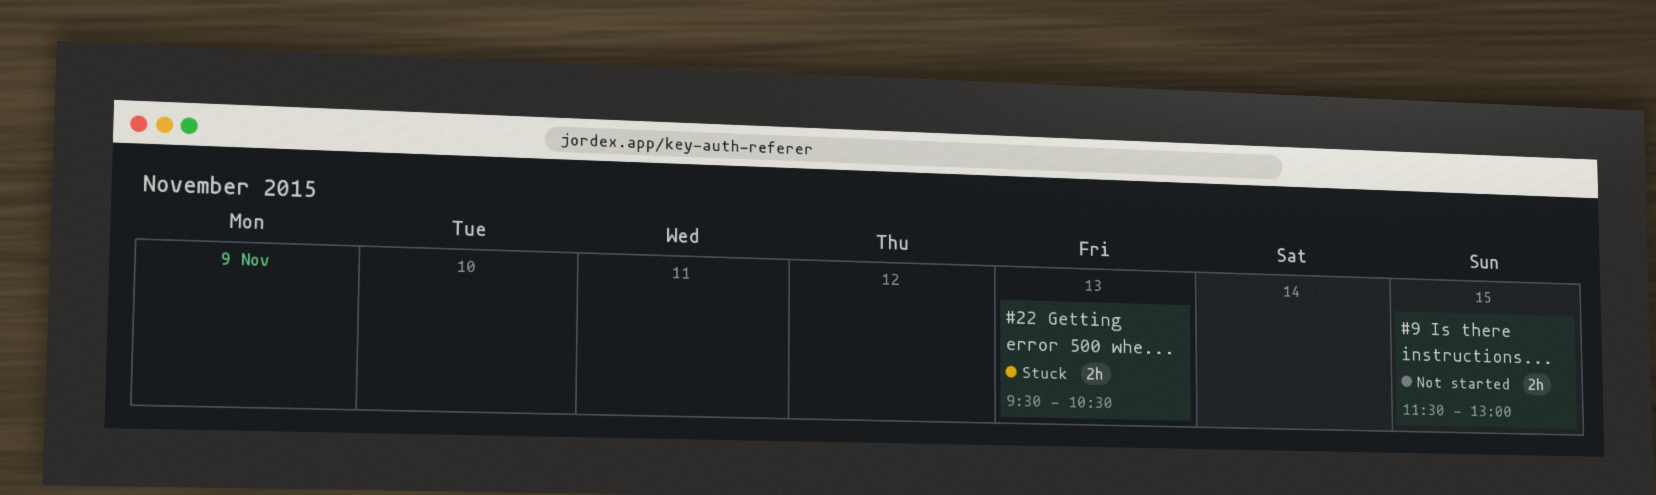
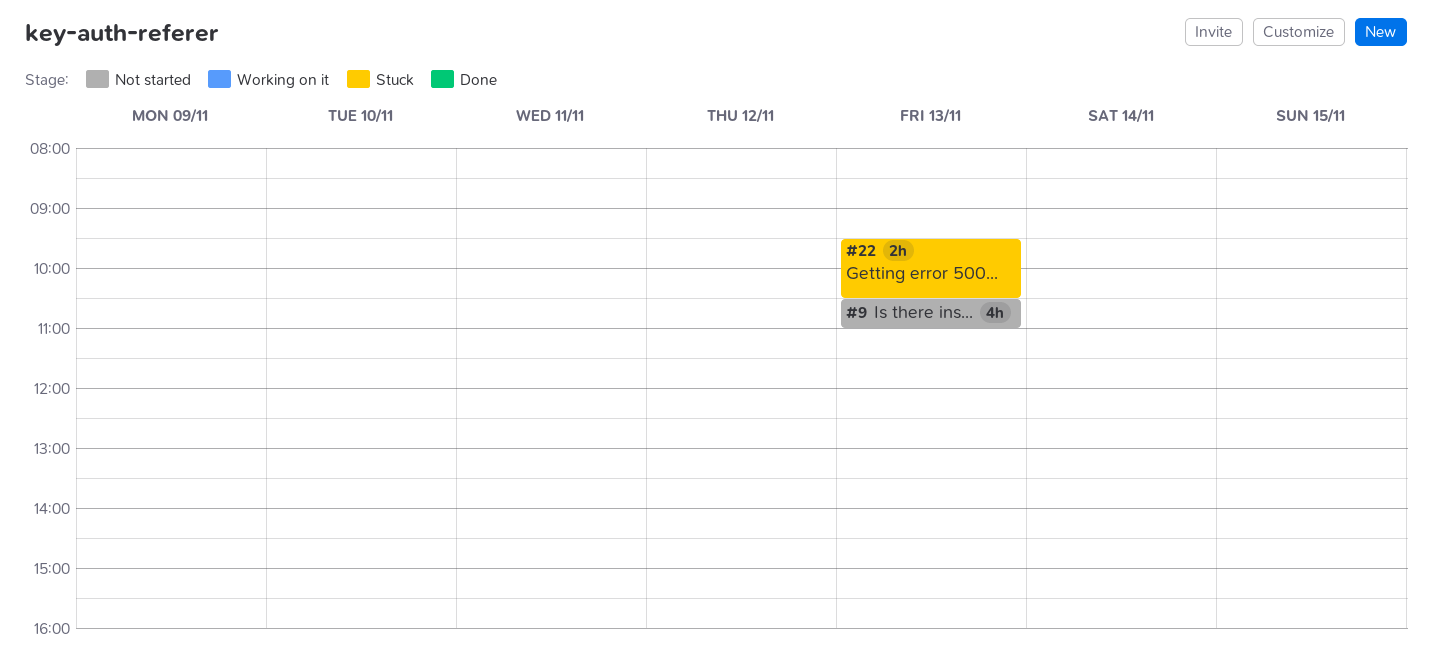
#9, estimate: 2h -> 4h
#9, day: Nov 15 -> Nov 13
#9, begins: 11:30 -> 10:30
#9, ends: 13:00 -> 11:00

